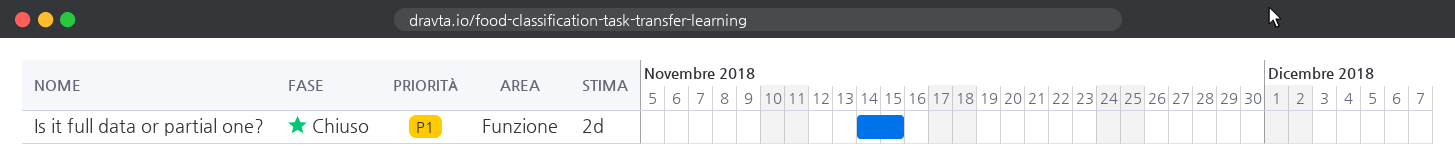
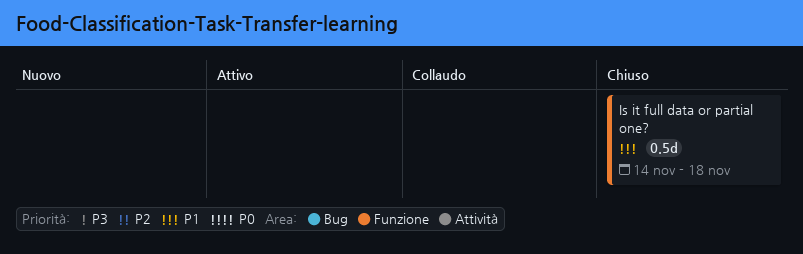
Is it full data or partial one?, estimate: 2d -> 0.5d
Is it full data or partial one?, due: Nov 15 -> Nov 18

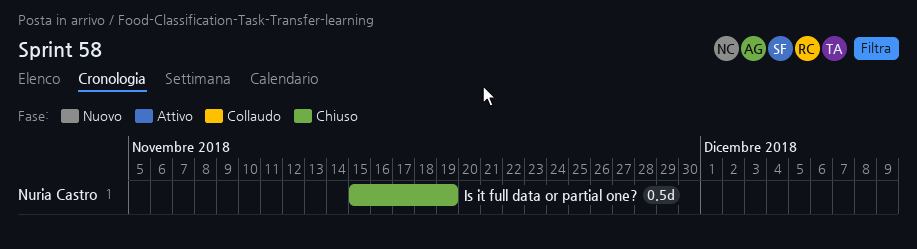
Is it full data or partial one?, start: Nov 14 -> Nov 15
Is it full data or partial one?, due: Nov 18 -> Nov 19

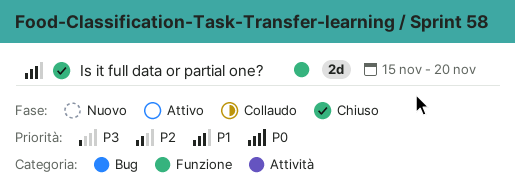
Is it full data or partial one?, estimate: 0.5d -> 2d
Is it full data or partial one?, due: Nov 19 -> Nov 20

